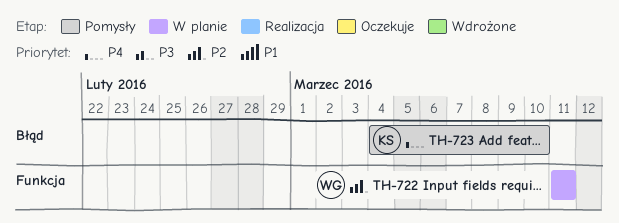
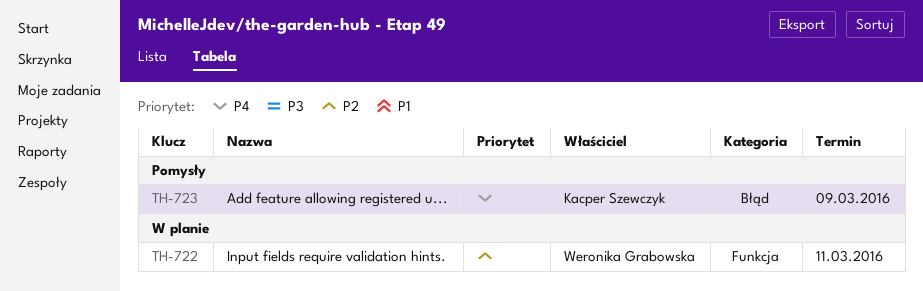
TH-723, due: Mar 10 -> Mar 9

